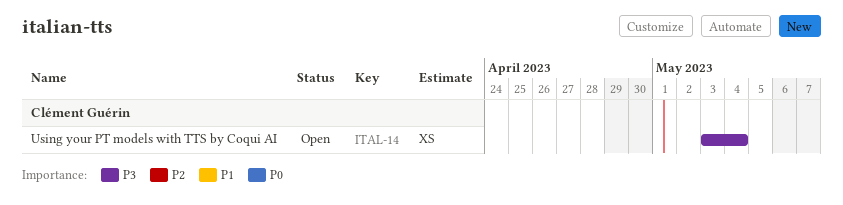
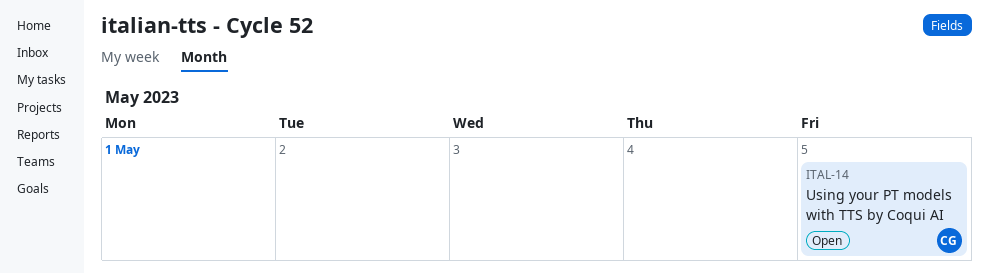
ITAL-14, due: May 4 -> May 5

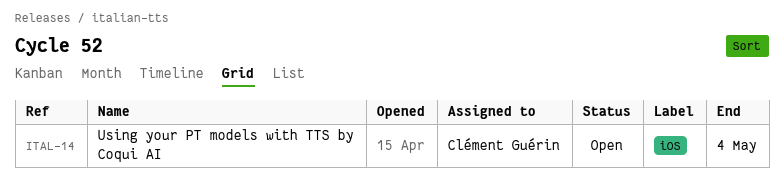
ITAL-14, due: May 5 -> May 4

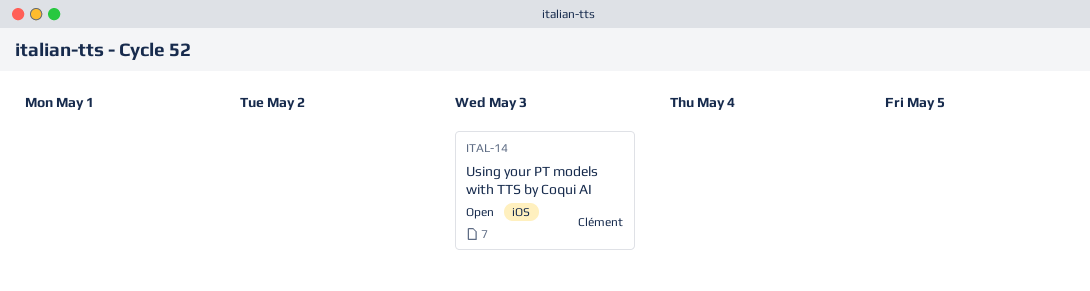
ITAL-14, due: May 4 -> May 3

